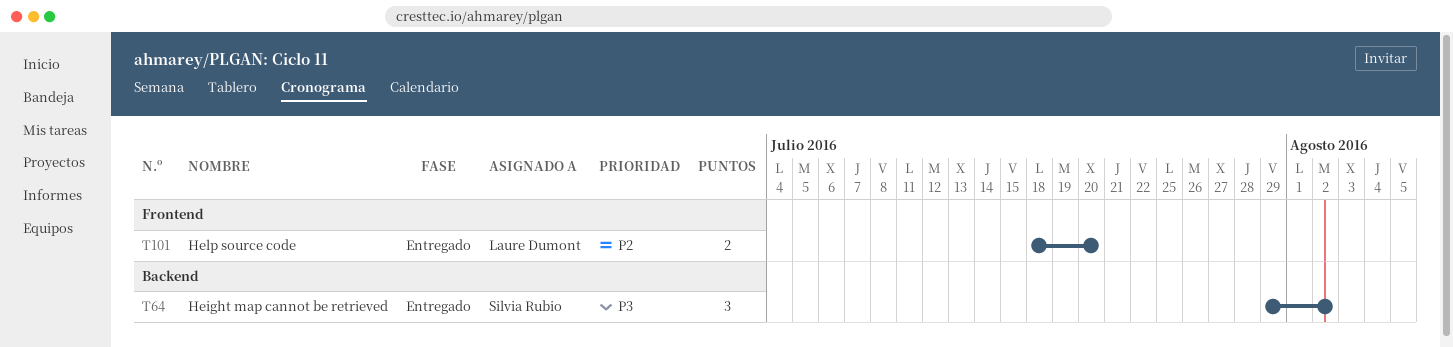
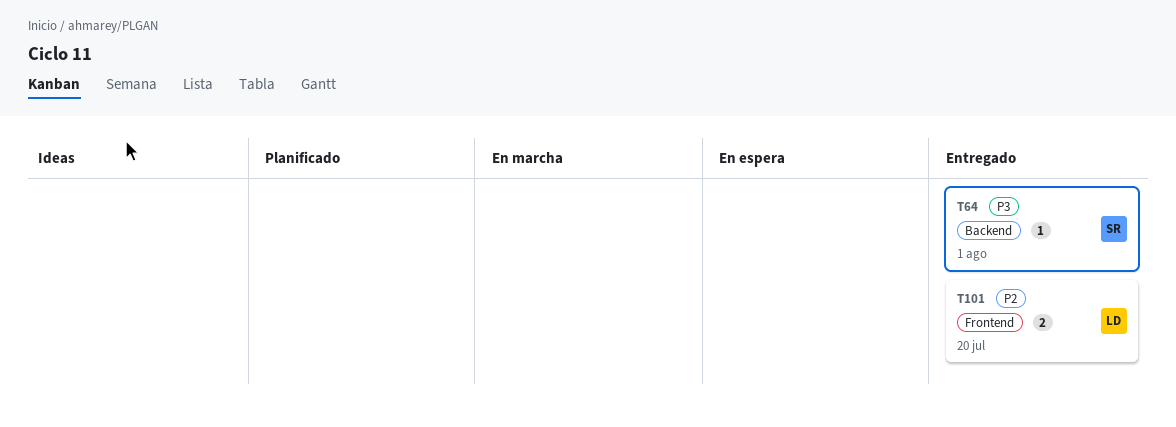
T64, estimate: 3 -> 1
T64, due: Aug 2 -> Aug 1

